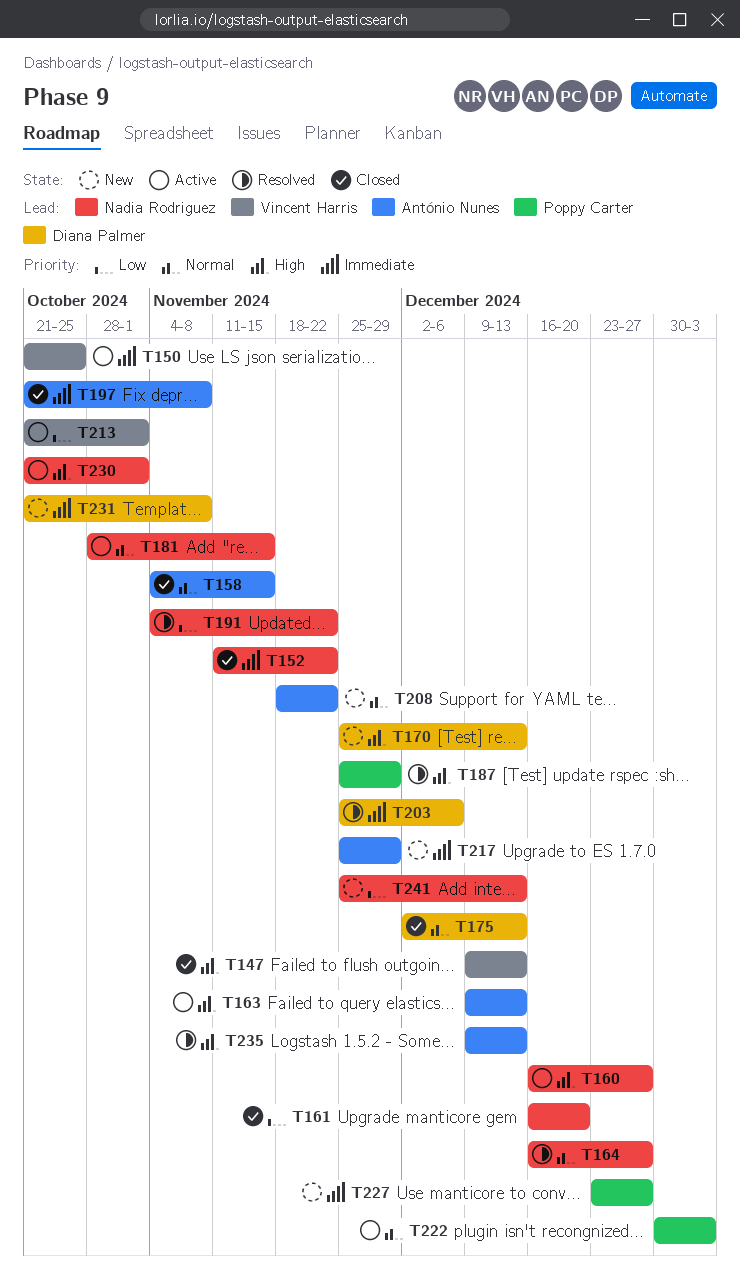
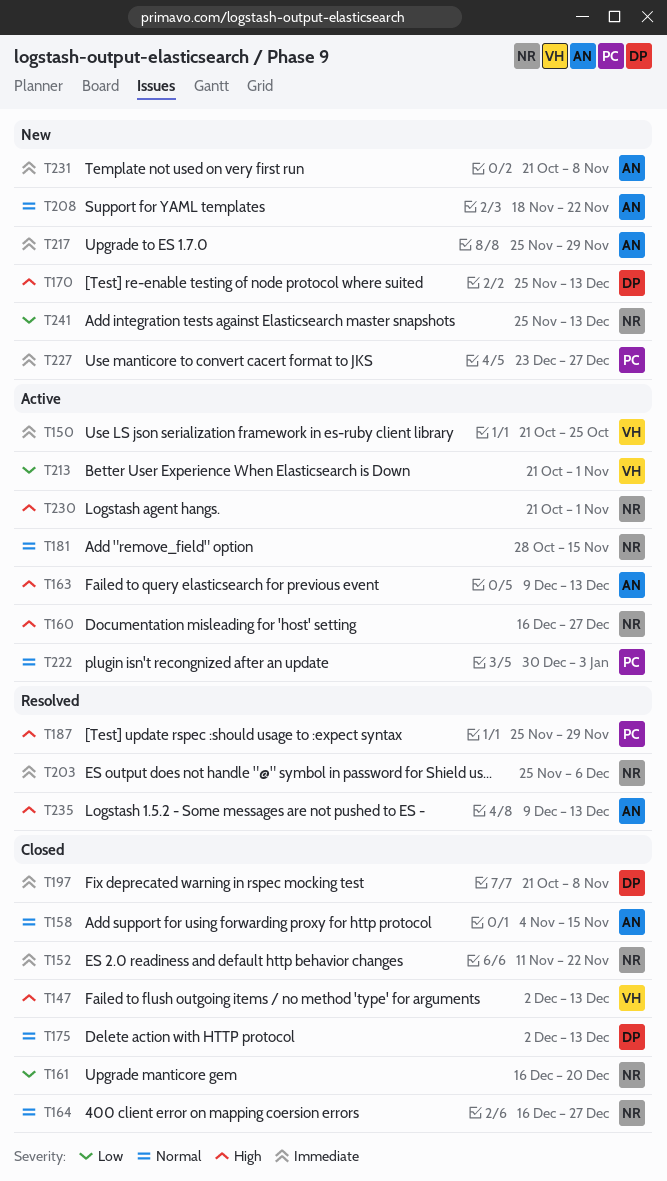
T147, start: Dec 9 -> Dec 2
T164, status: Resolved -> Closed
T191: present -> none
T197, owner: António Nunes -> Diana Palmer
T203, owner: Diana Palmer -> Nadia Rodriguez
T231, owner: Diana Palmer -> António Nunes

